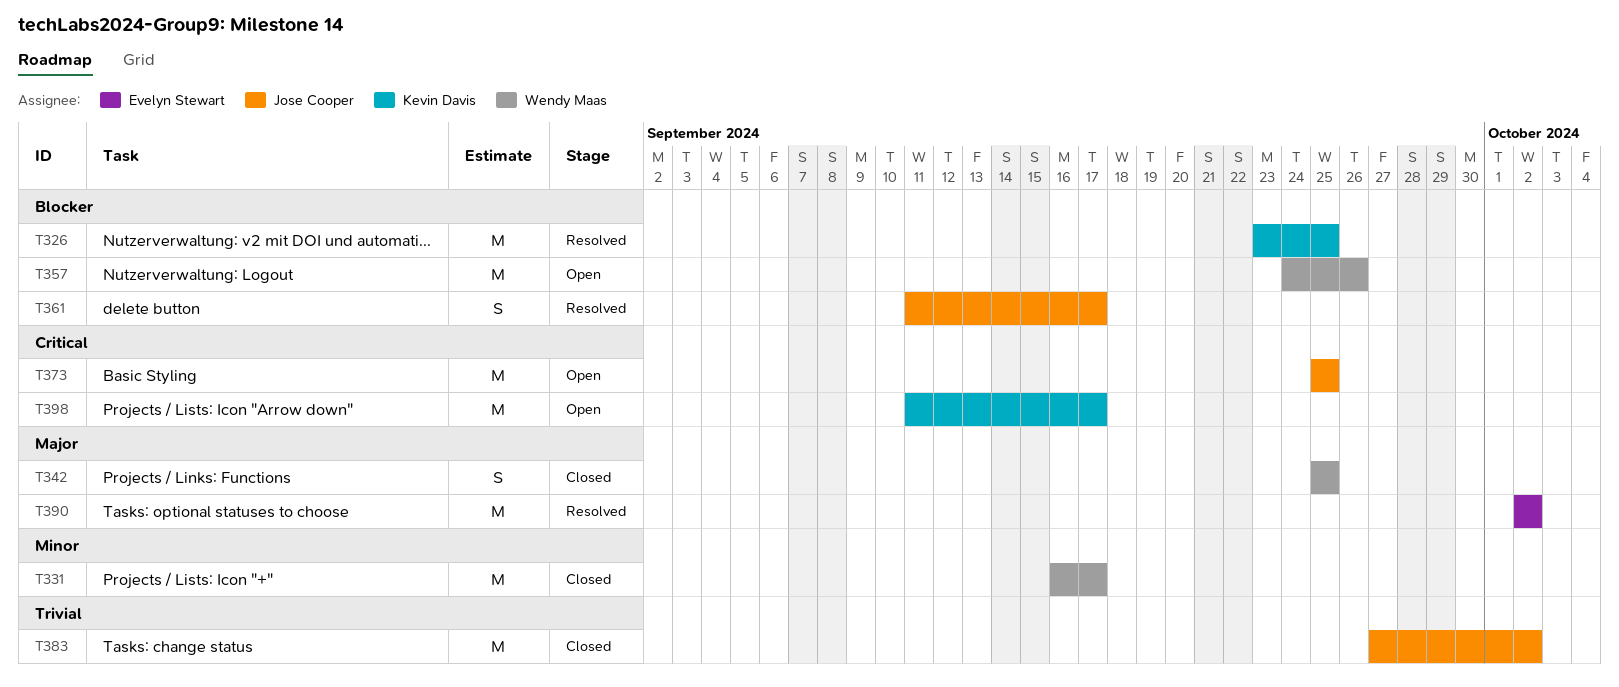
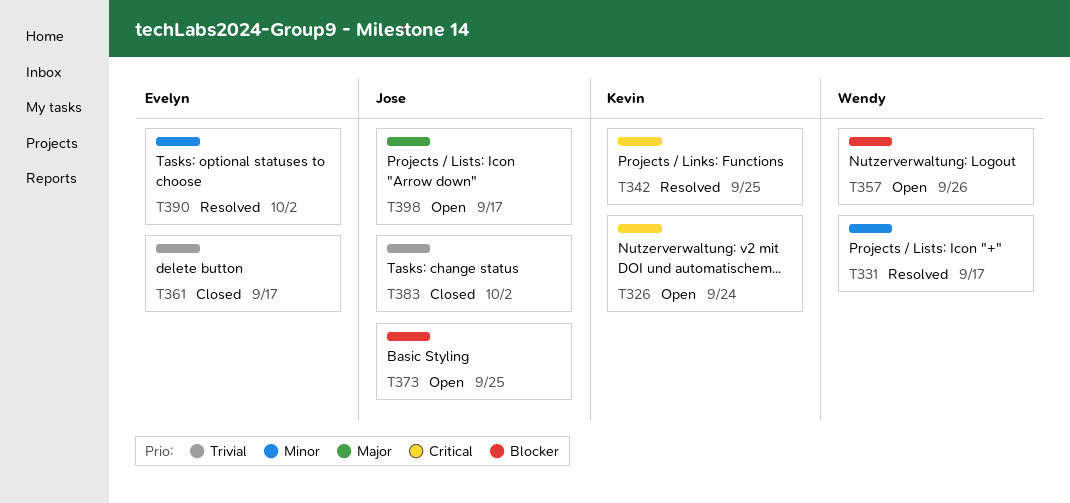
T326, status: Resolved -> Open
T326, priority: Blocker -> Critical
T326, due: Sep 25 -> Sep 24
T331, status: Closed -> Resolved
T342, status: Closed -> Resolved
T342, owner: Wendy Maas -> Kevin Davis
T342, priority: Major -> Critical
T361, status: Resolved -> Closed
T361, owner: Jose Cooper -> Evelyn Stewart
T361, priority: Blocker -> Trivial
T373, priority: Critical -> Blocker
T390, priority: Major -> Minor
T398, owner: Kevin Davis -> Jose Cooper
T398, priority: Critical -> Major

